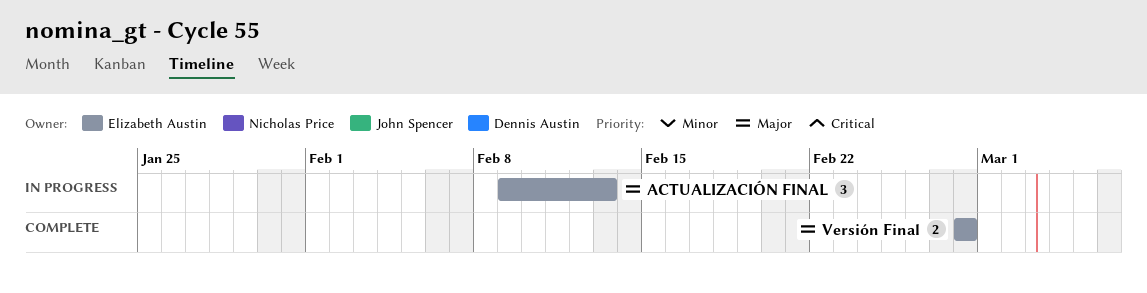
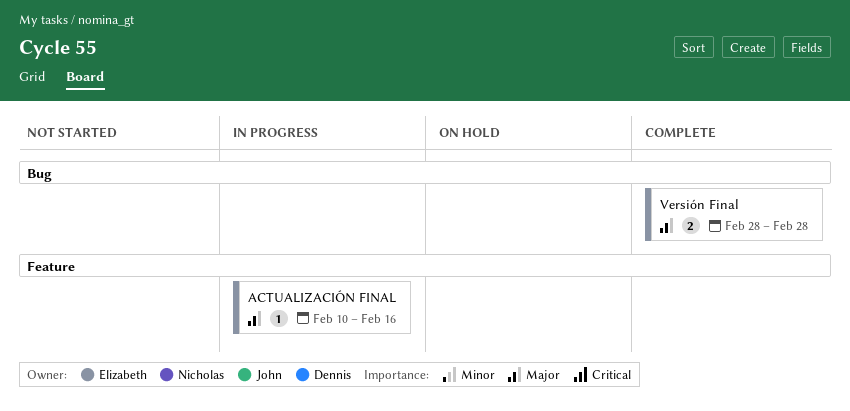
ACTUALIZACIÓN FINAL, estimate: 3 -> 1
ACTUALIZACIÓN FINAL, start: Feb 9 -> Feb 10
ACTUALIZACIÓN FINAL, due: Feb 13 -> Feb 16

